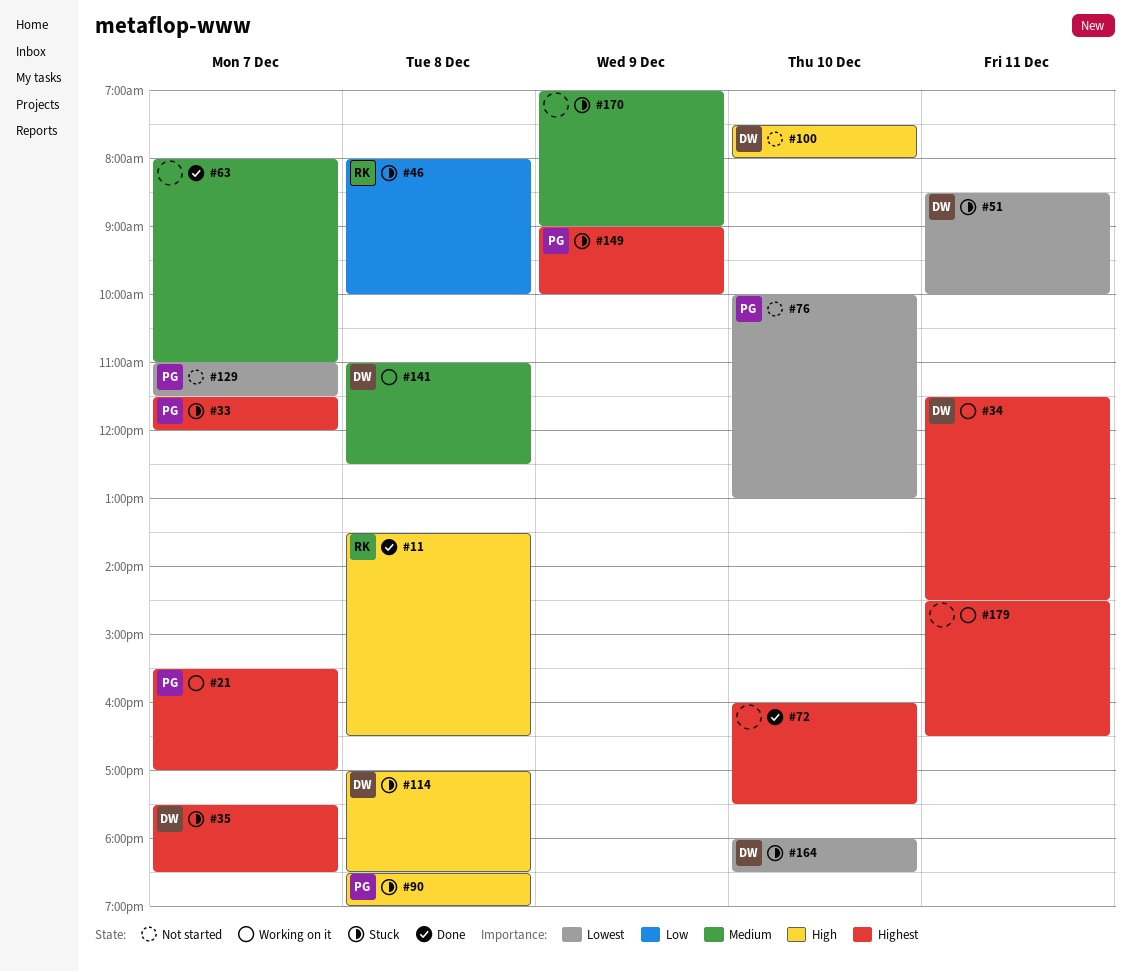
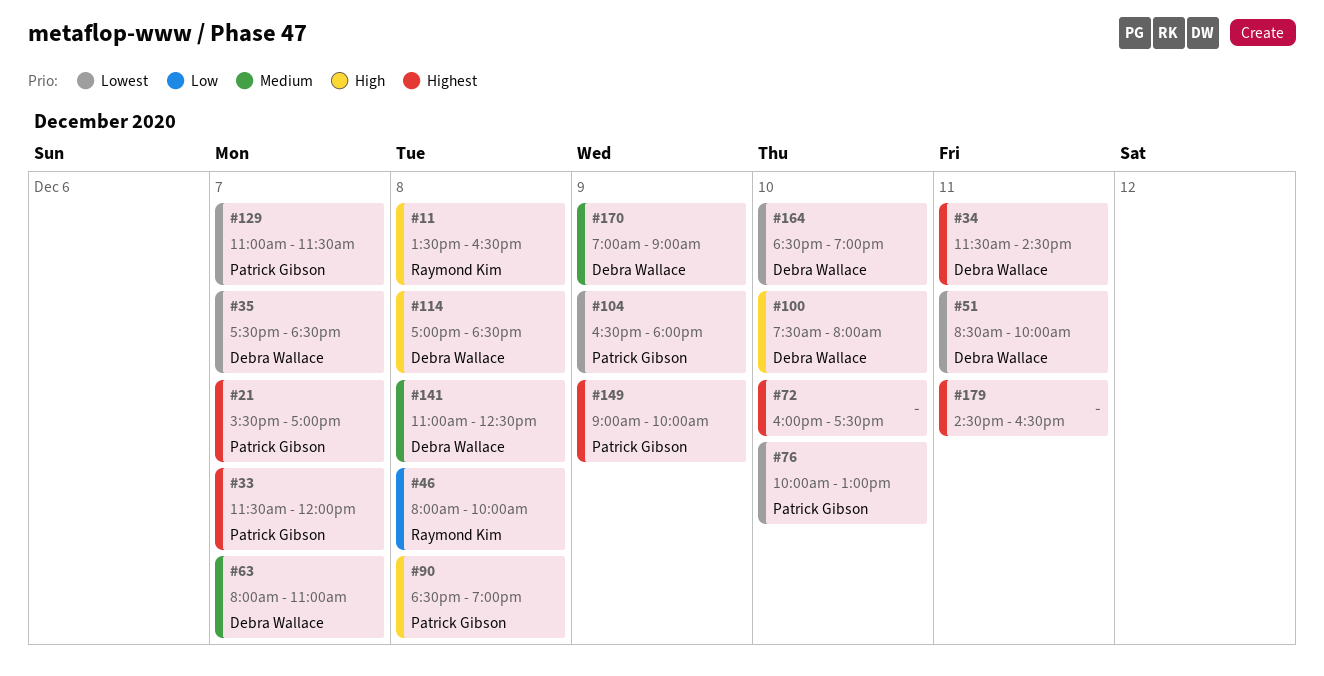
#35, priority: Highest -> Lowest
#63, owner: none -> Debra Wallace
#104: none -> present
#164, begins: 18:00 -> 18:30
#164, ends: 18:30 -> 19:00
#170, owner: none -> Debra Wallace

